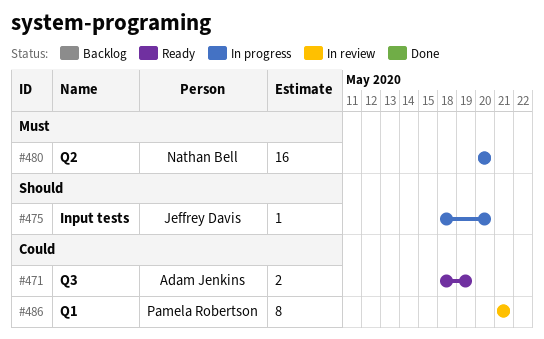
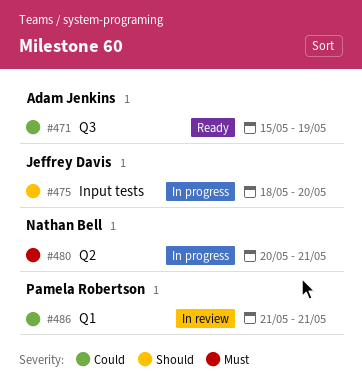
#471, start: May 18 -> May 15
#480, due: May 20 -> May 21

